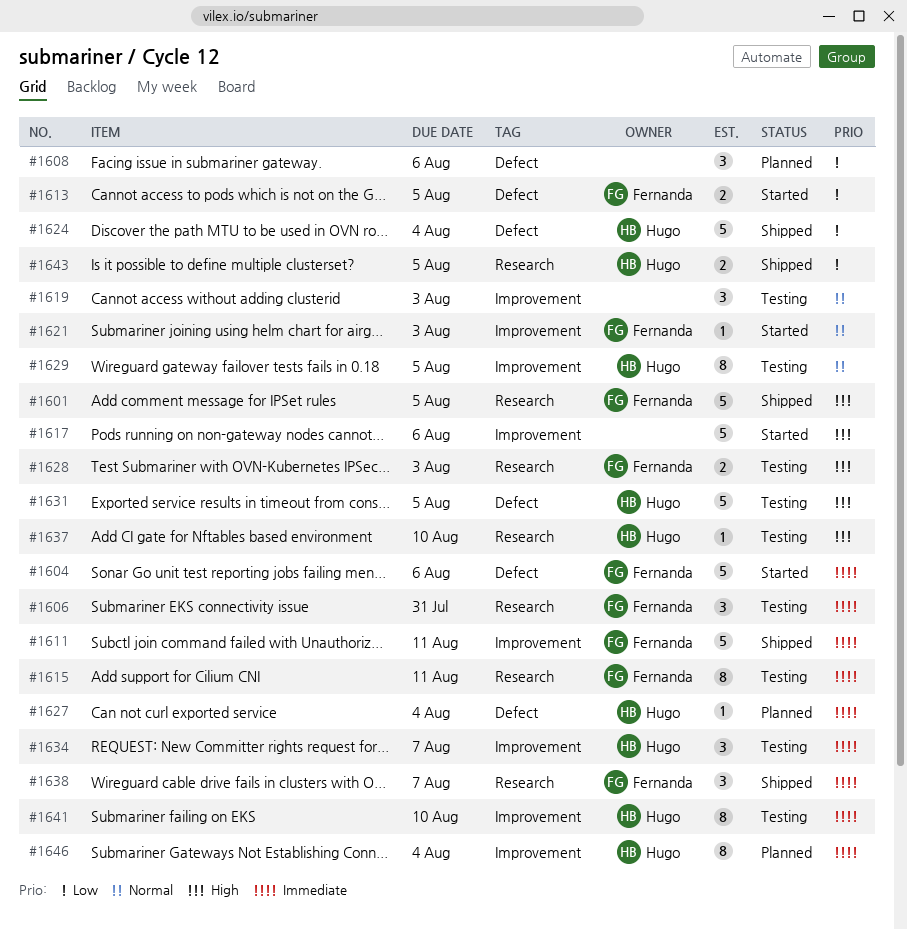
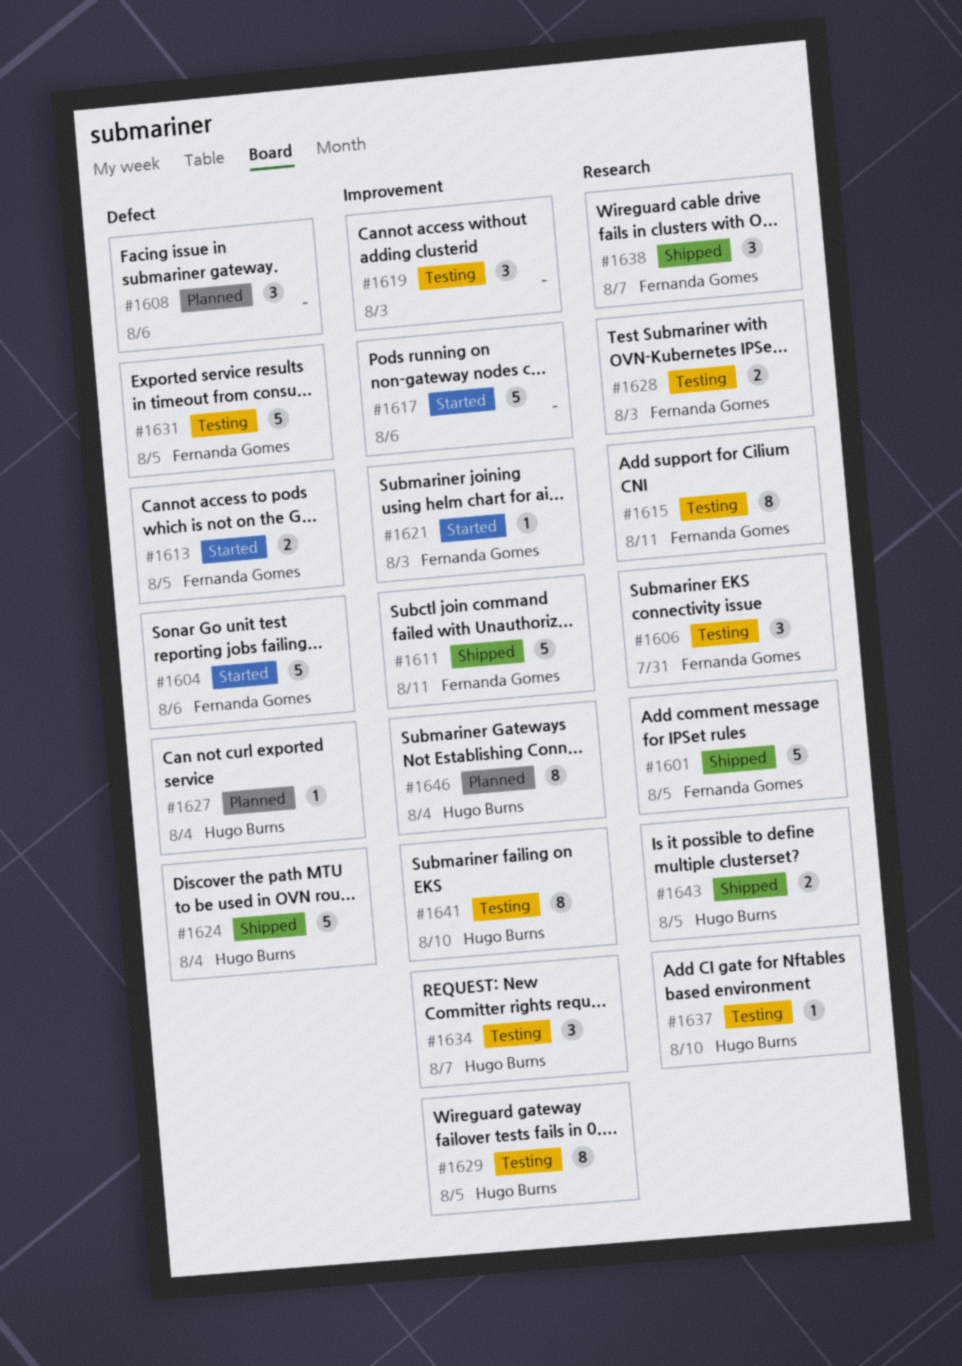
#1631, owner: Hugo Burns -> Fernanda Gomes

